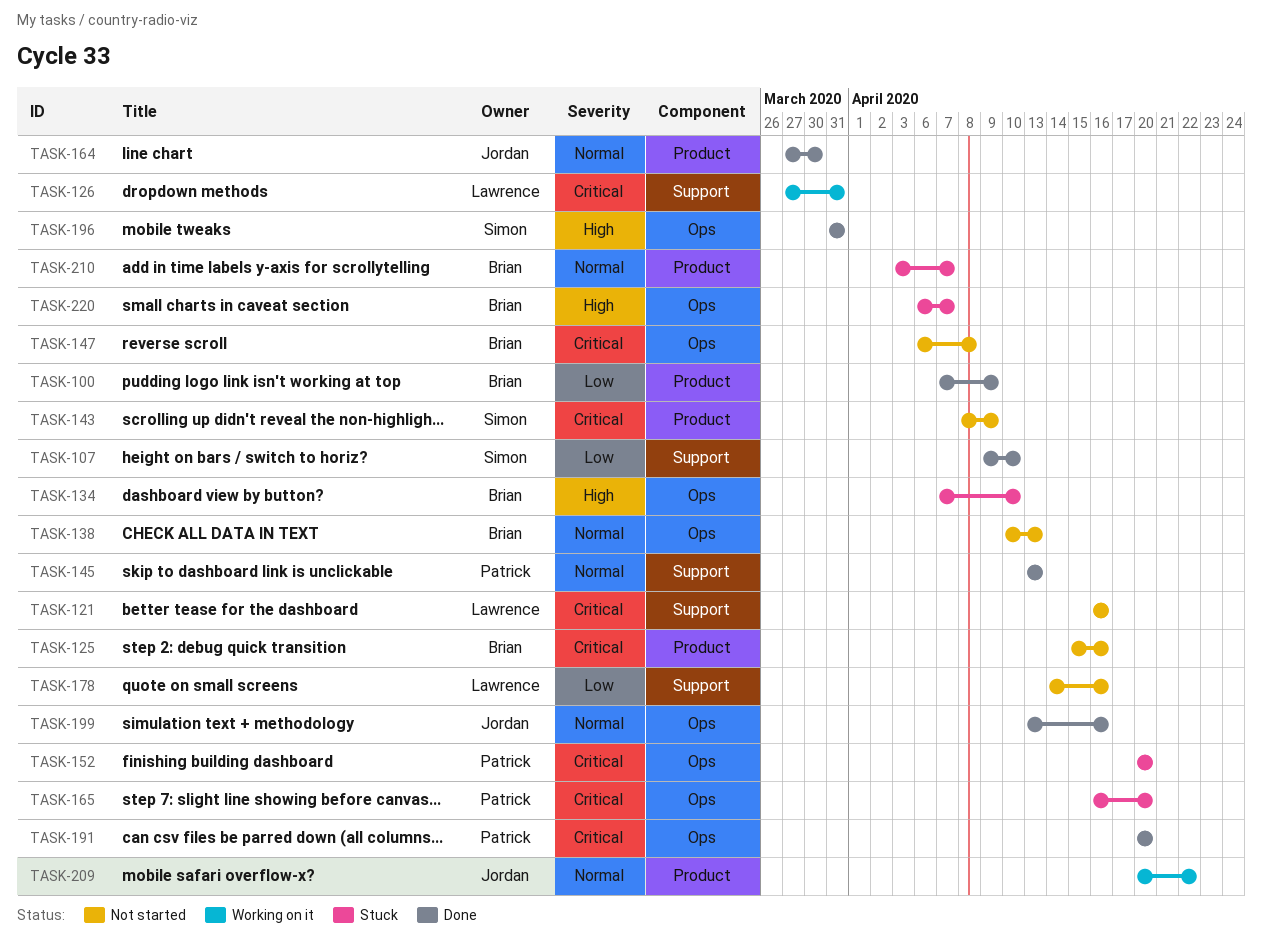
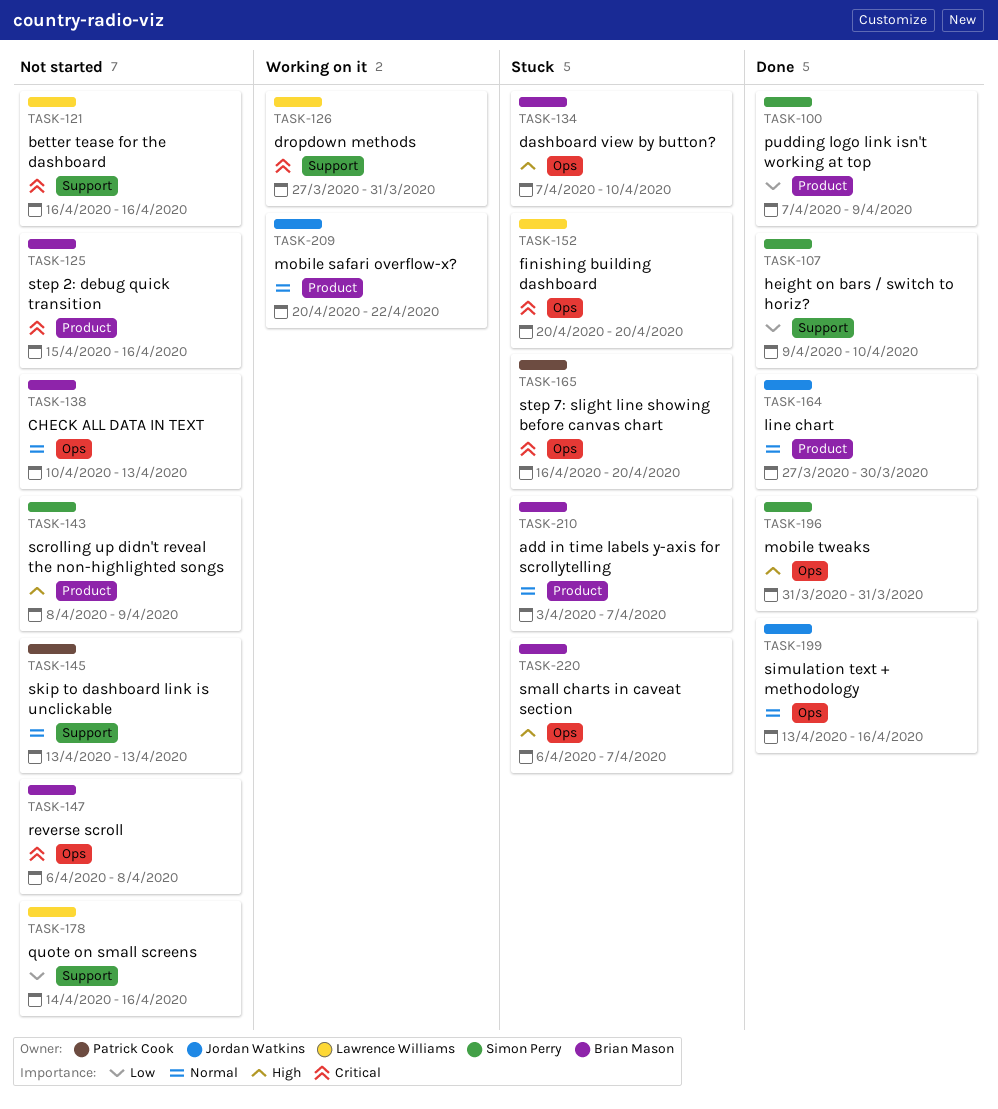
TASK-100, owner: Brian Mason -> Simon Perry
TASK-143, priority: Critical -> High
TASK-145, status: Done -> Not started
TASK-152, owner: Patrick Cook -> Lawrence Williams
TASK-191: present -> none

